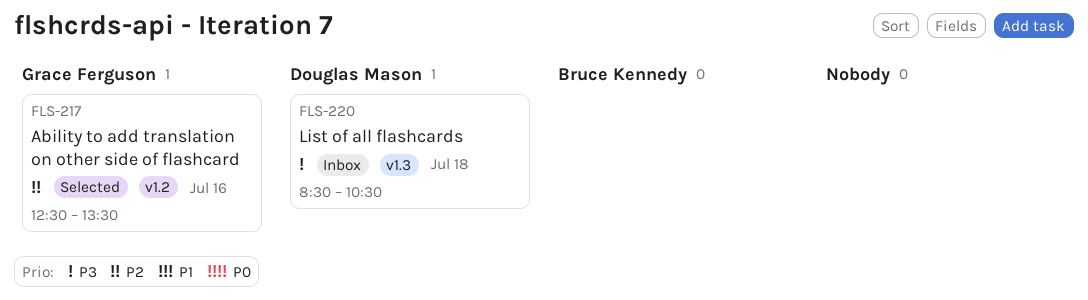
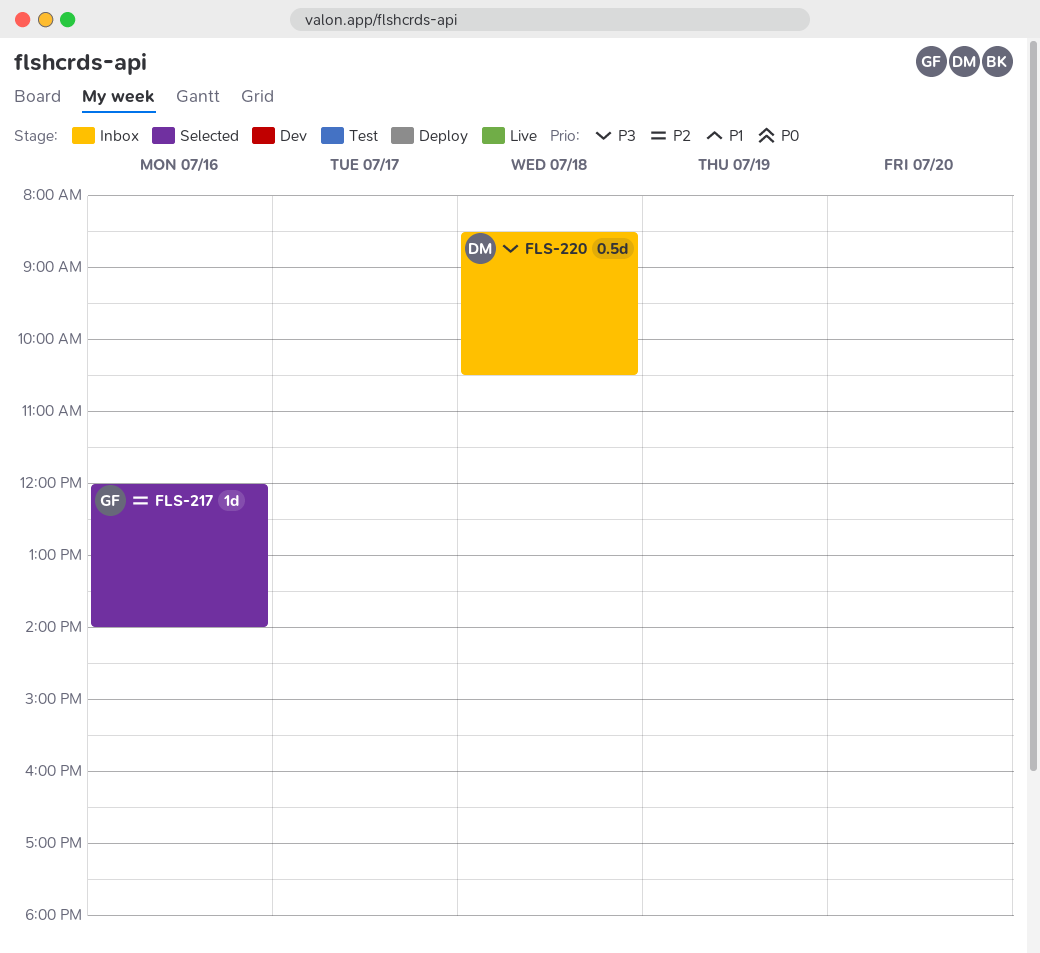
FLS-217, begins: 12:30 -> 12:00
FLS-217, ends: 13:30 -> 14:00

